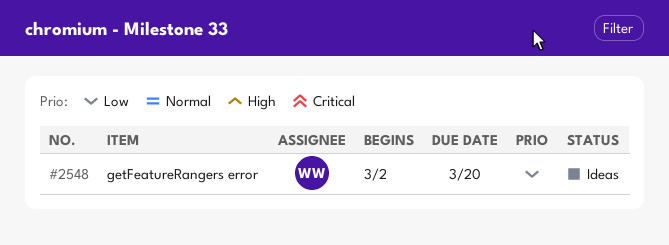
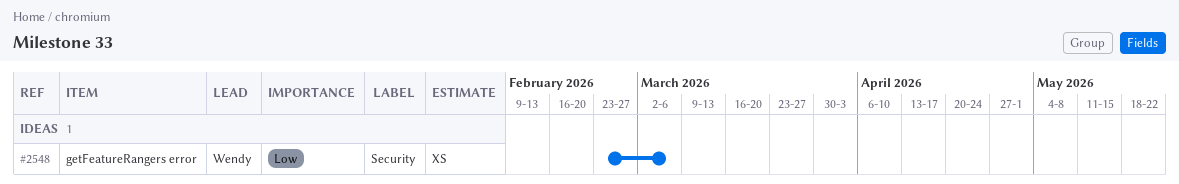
#2548, start: Mar 2 -> Feb 23
#2548, due: Mar 20 -> Mar 6

